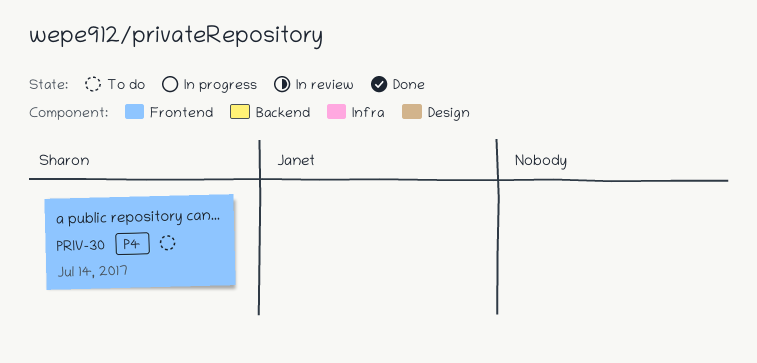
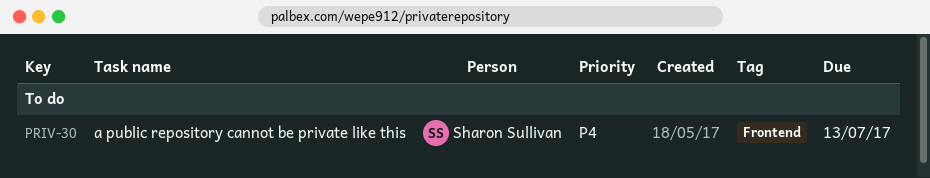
PRIV-30, due: Jul 14 -> Jul 13

